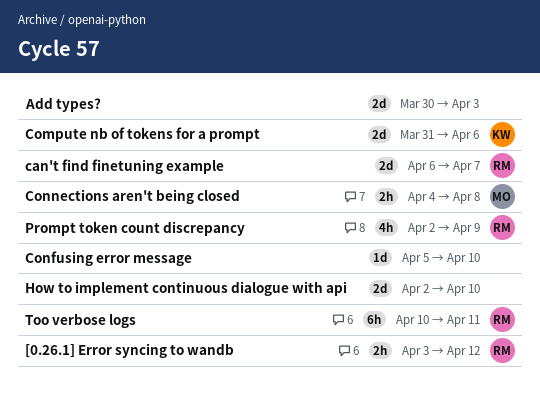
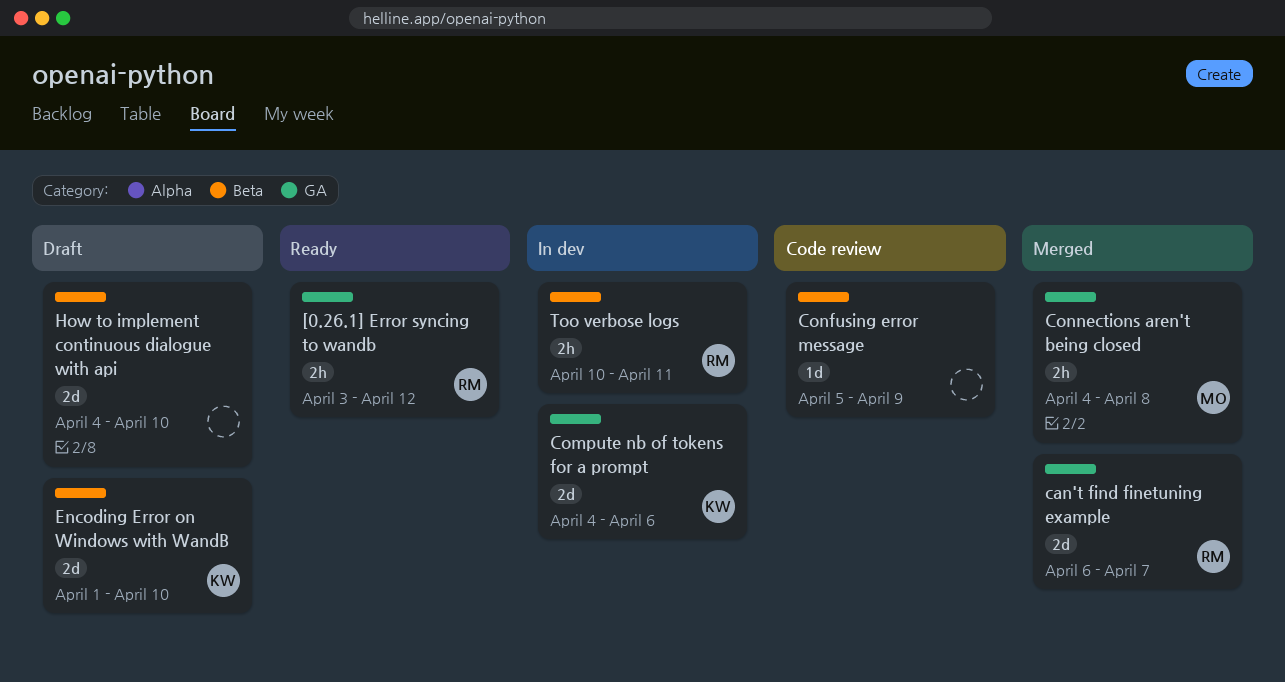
Add types?: present -> none
Compute nb of tokens for a prompt, start: Mar 31 -> Apr 4
Confusing error message, due: Apr 10 -> Apr 9
Encoding Error on Windows with WandB: none -> present
How to implement continuous dialogue with api, start: Apr 2 -> Apr 4
Prompt token count discrepancy: present -> none
Too verbose logs, estimate: 6h -> 2h

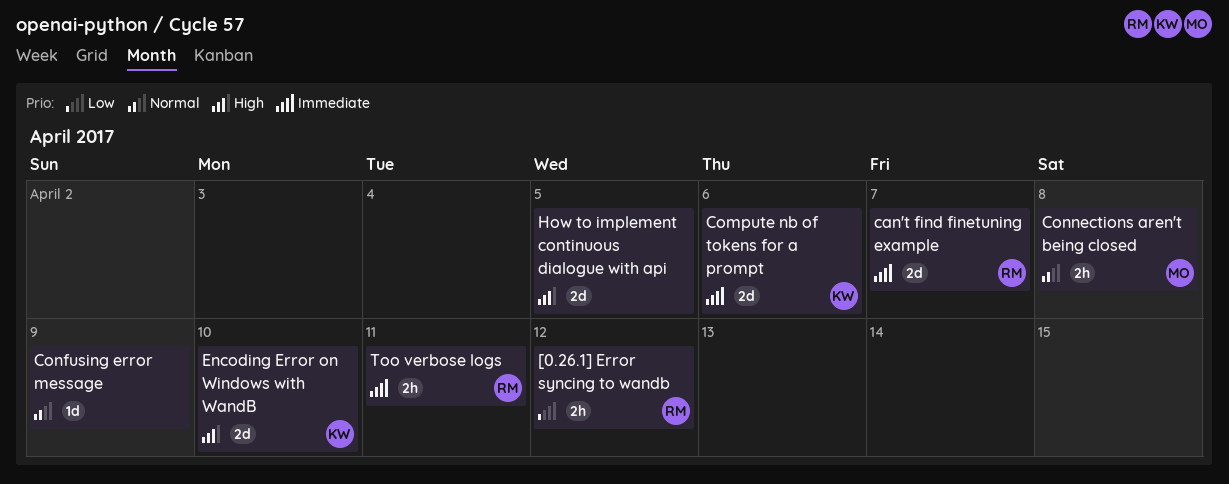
How to implement continuous dialogue with api, due: Apr 10 -> Apr 5

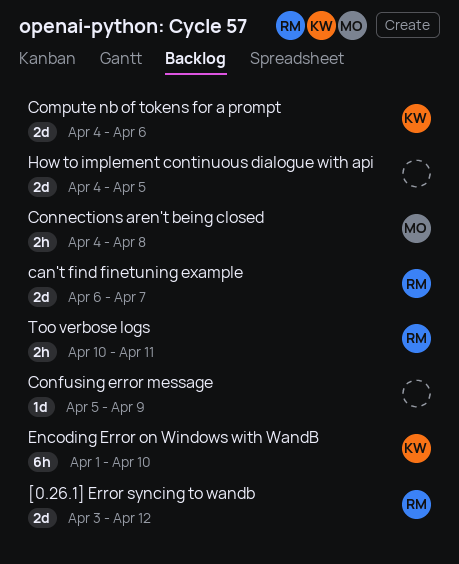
[0.26.1] Error syncing to wandb, estimate: 2h -> 2d
Encoding Error on Windows with WandB, estimate: 2d -> 6h

